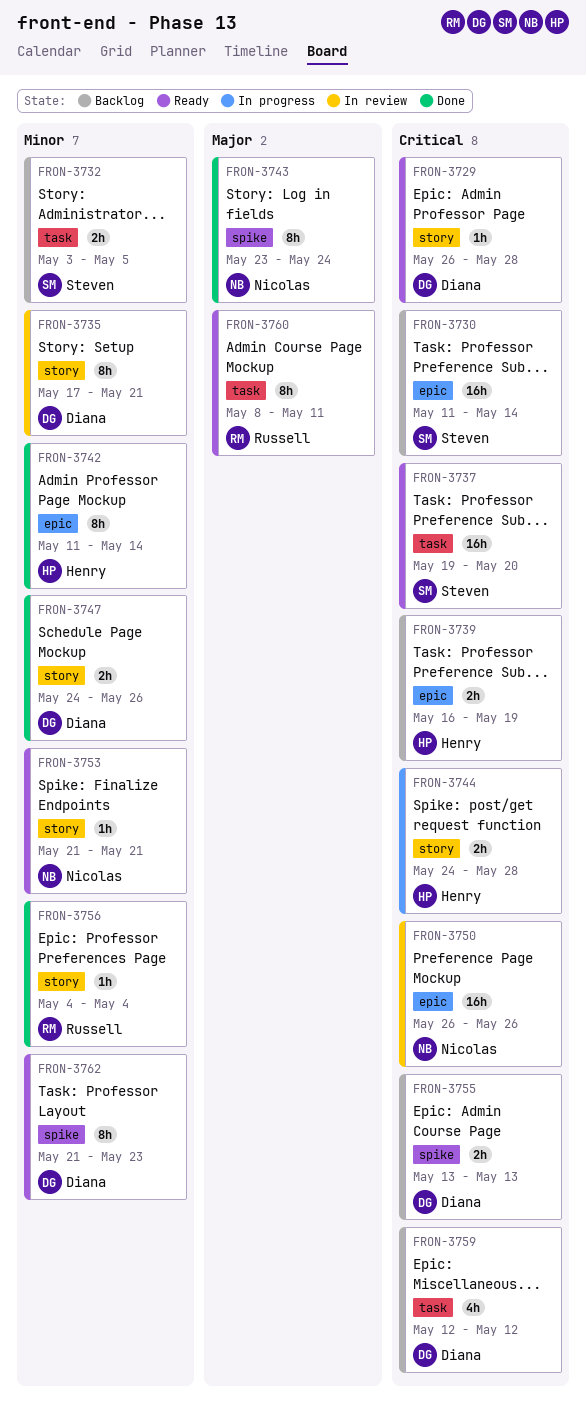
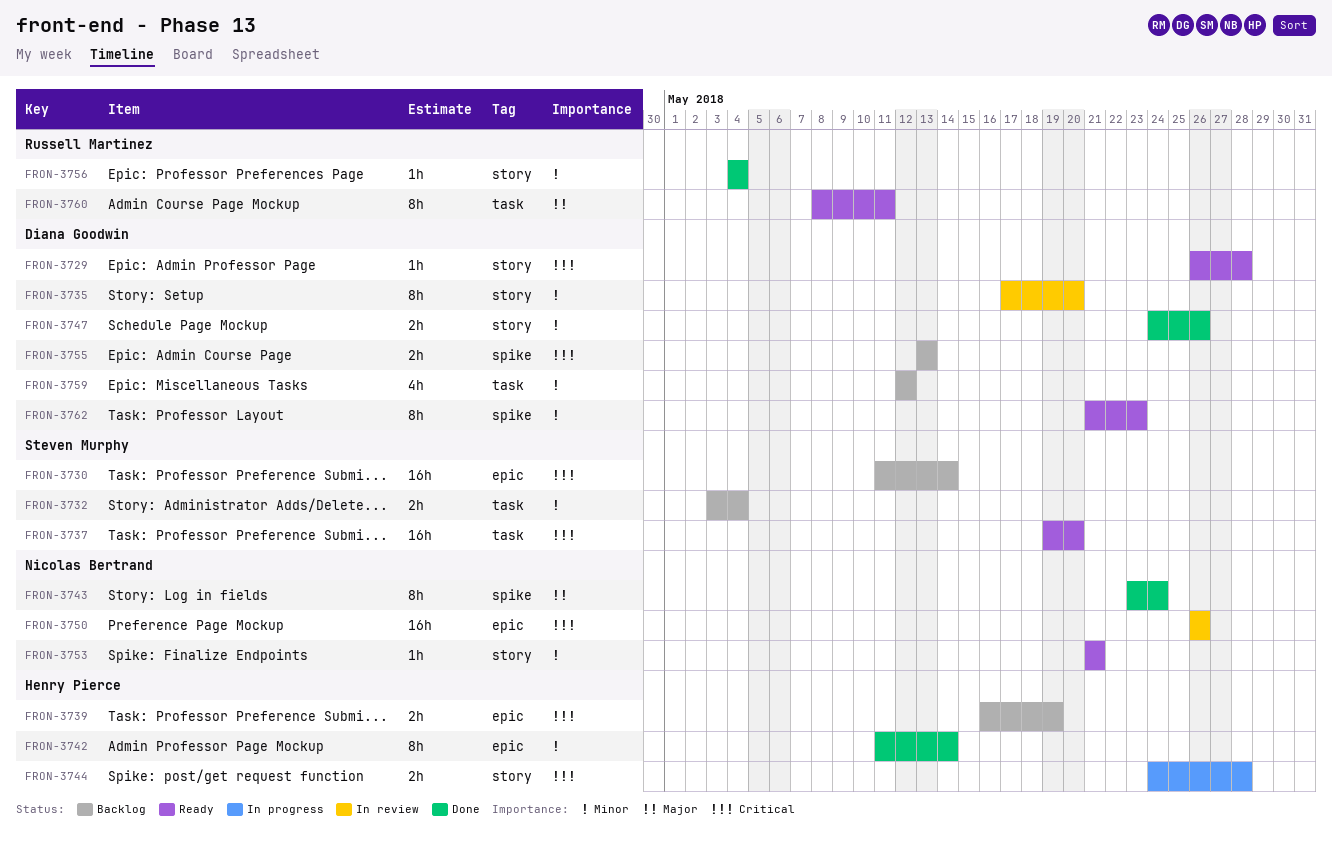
FRON-3732, due: May 5 -> May 4
FRON-3735, due: May 21 -> May 20
FRON-3759, priority: Critical -> Minor

